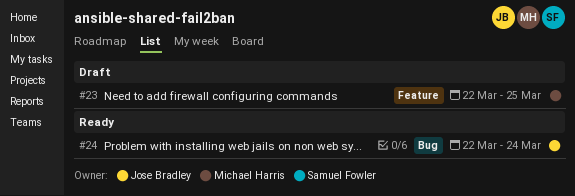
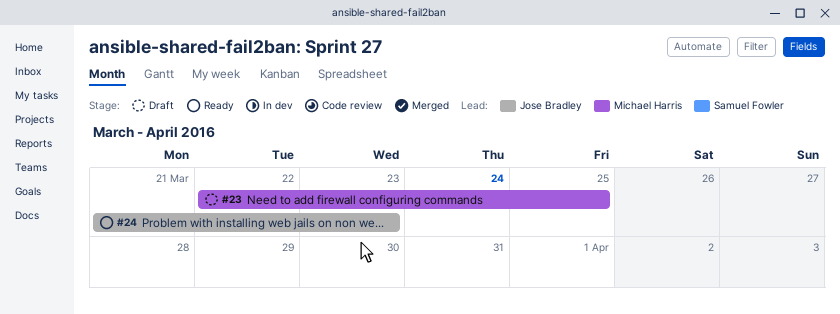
#24, start: Mar 22 -> Mar 21
#24, due: Mar 24 -> Mar 23

